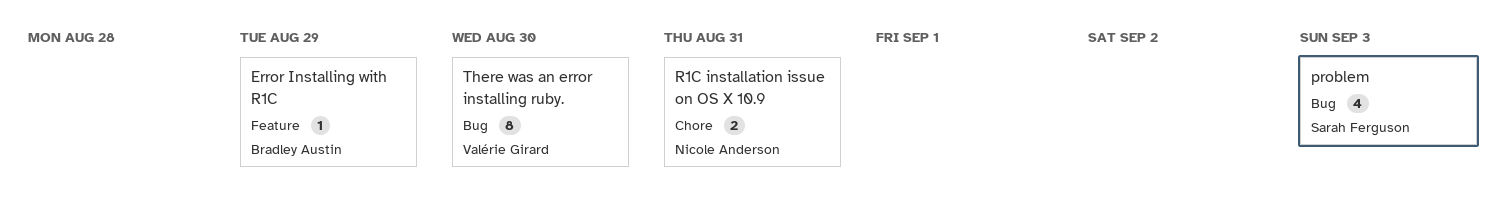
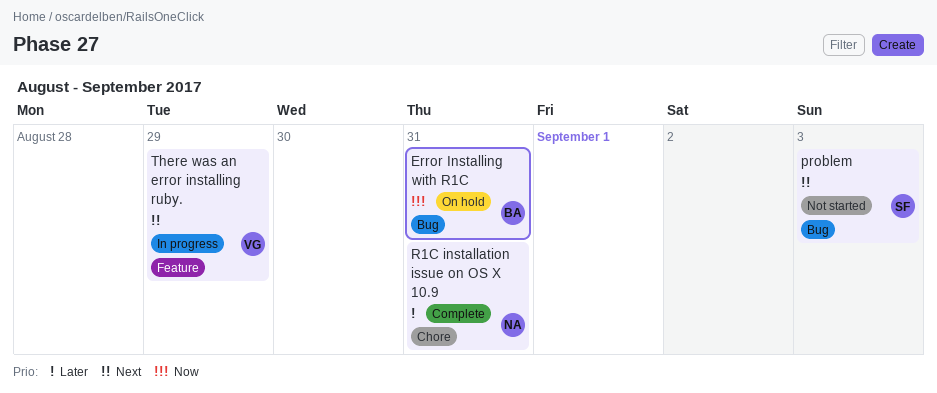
Error Installing with R1C, label: Feature -> Bug
Error Installing with R1C, due: Aug 29 -> Aug 31
There was an error installing ruby., label: Bug -> Feature
There was an error installing ruby., due: Aug 30 -> Aug 29

